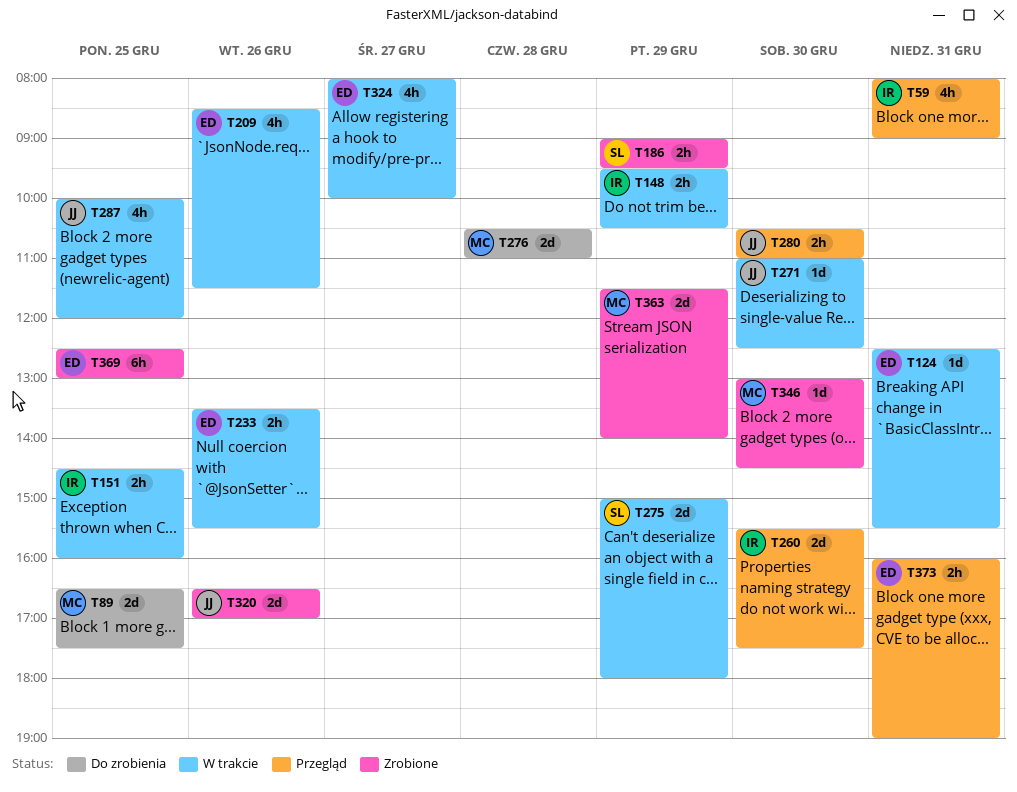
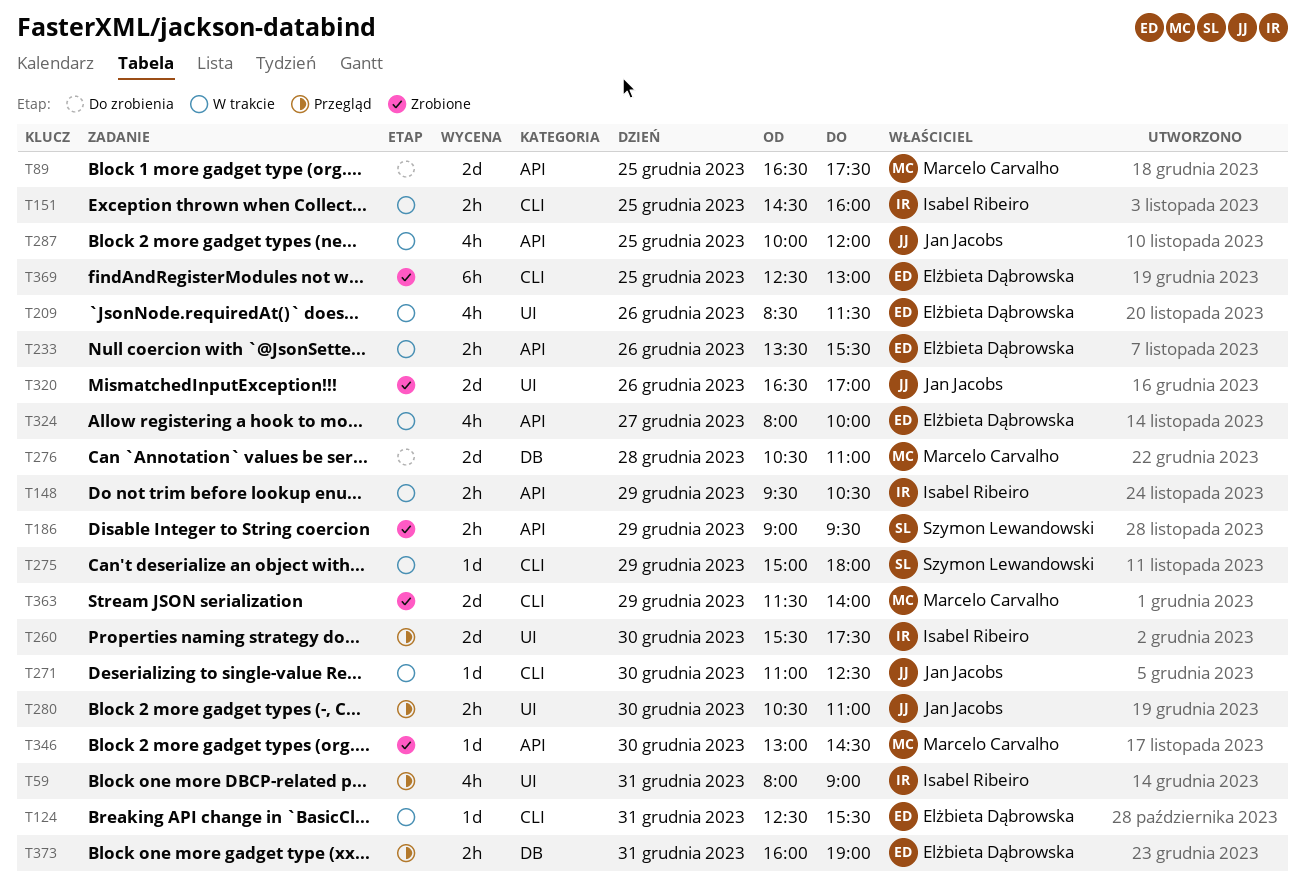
T275, estimate: 2d -> 1d

